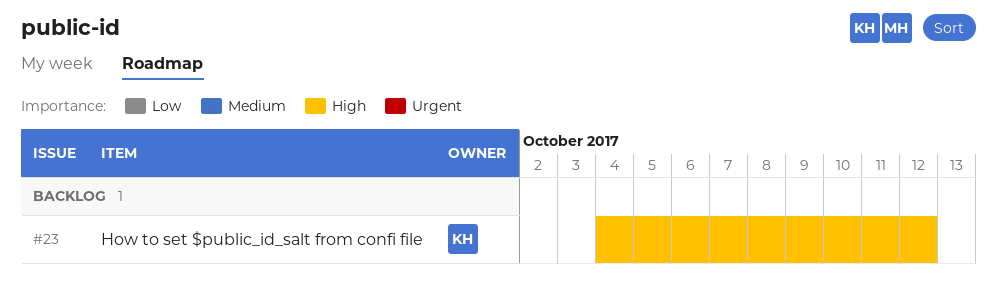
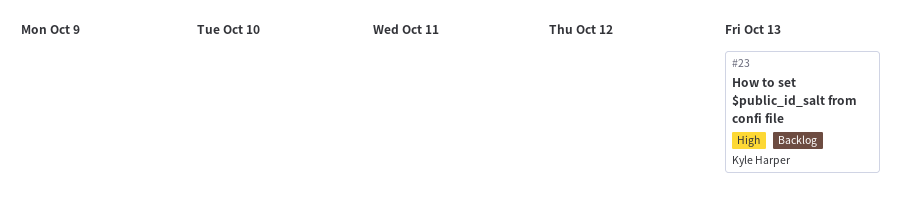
#23, due: Oct 12 -> Oct 13

